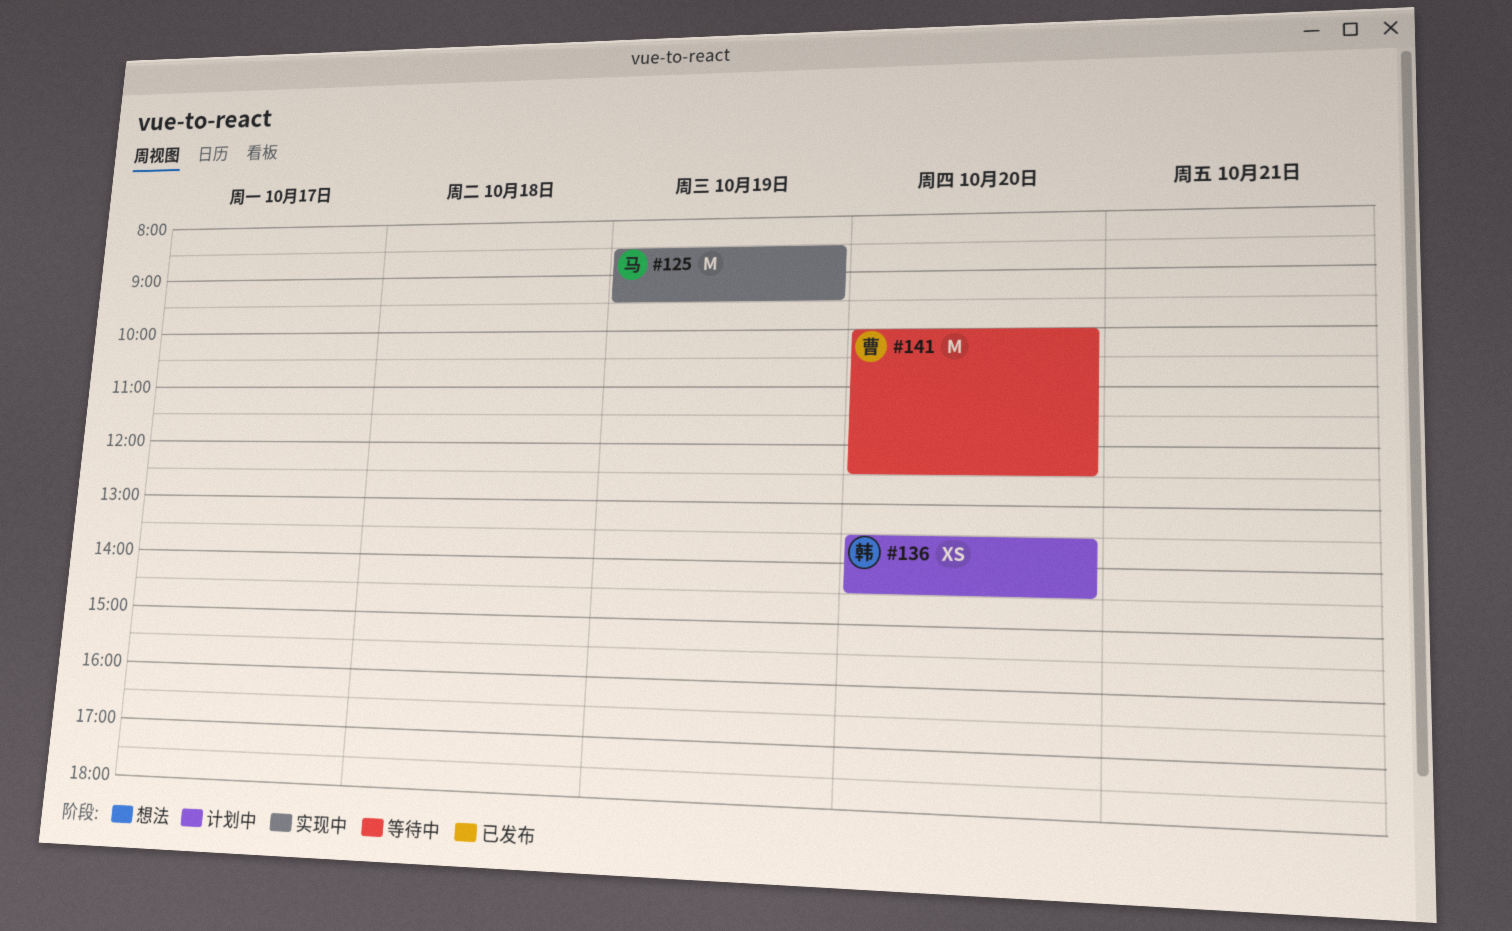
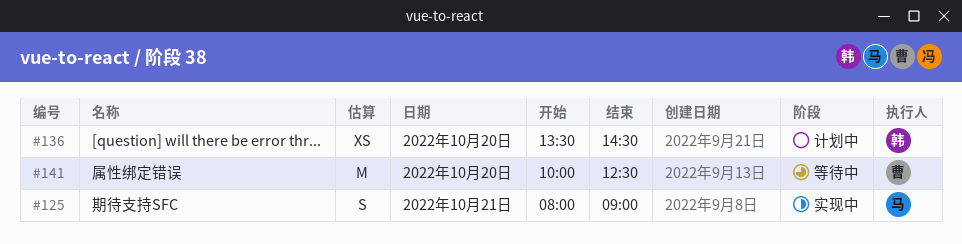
#125, estimate: M -> S
#125, day: Oct 19 -> Oct 21
#125, begins: 08:30 -> 08:00
#125, ends: 09:30 -> 09:00

